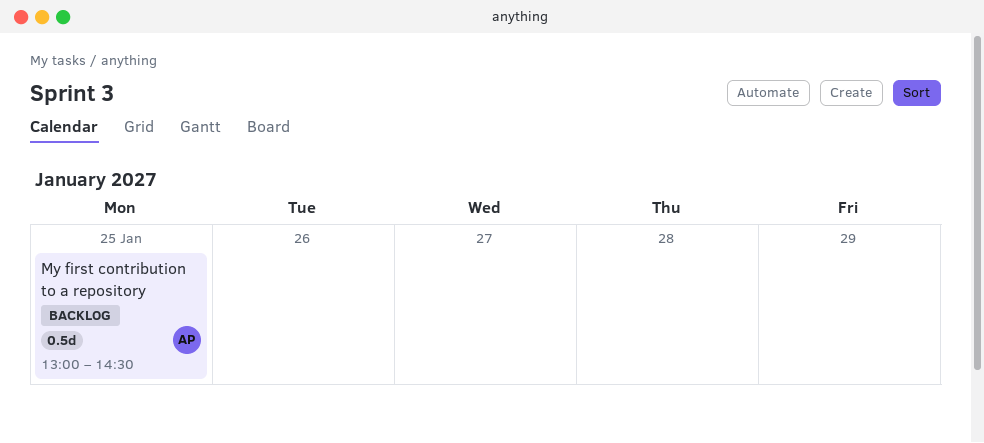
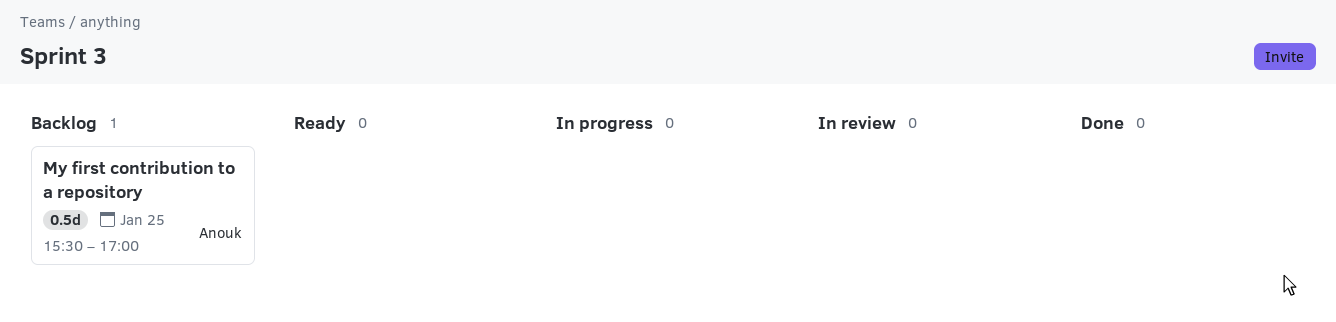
My first contribution to a repository, begins: 13:00 -> 15:30
My first contribution to a repository, ends: 14:30 -> 17:00

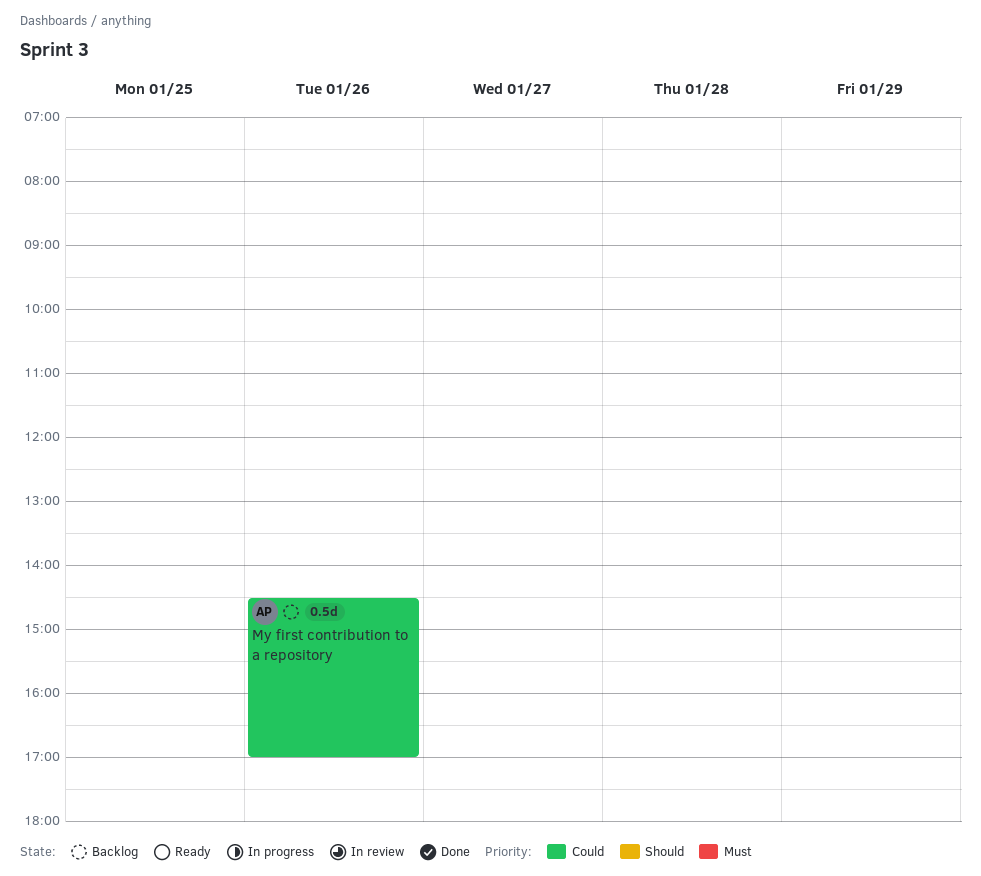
My first contribution to a repository, day: Jan 25 -> Jan 26
My first contribution to a repository, begins: 15:30 -> 14:30

